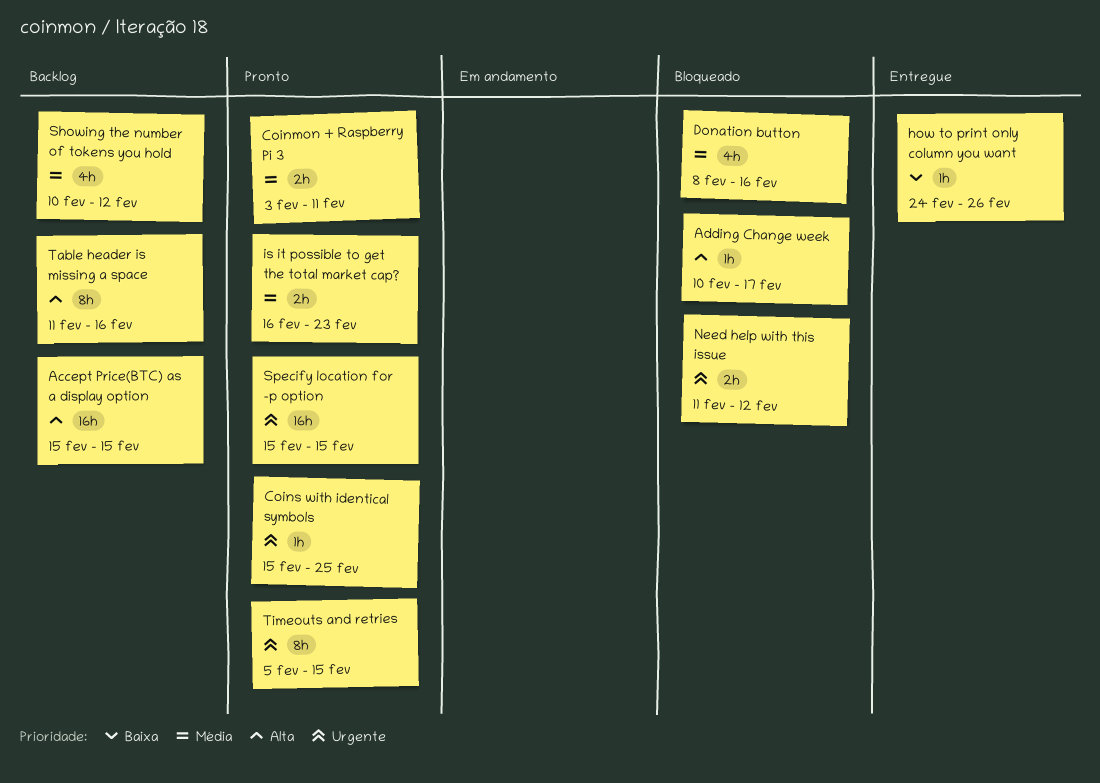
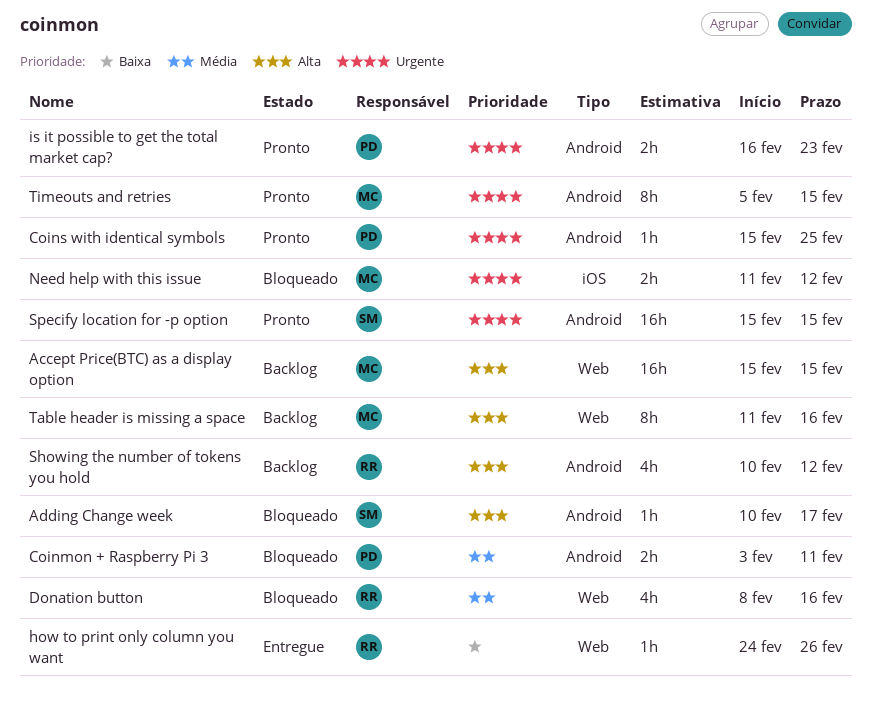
Coinmon + Raspberry Pi 3, status: Pronto -> Bloqueado
is it possible to get the total market cap?, priority: Média -> Urgente
Showing the number of tokens you hold, priority: Média -> Alta

